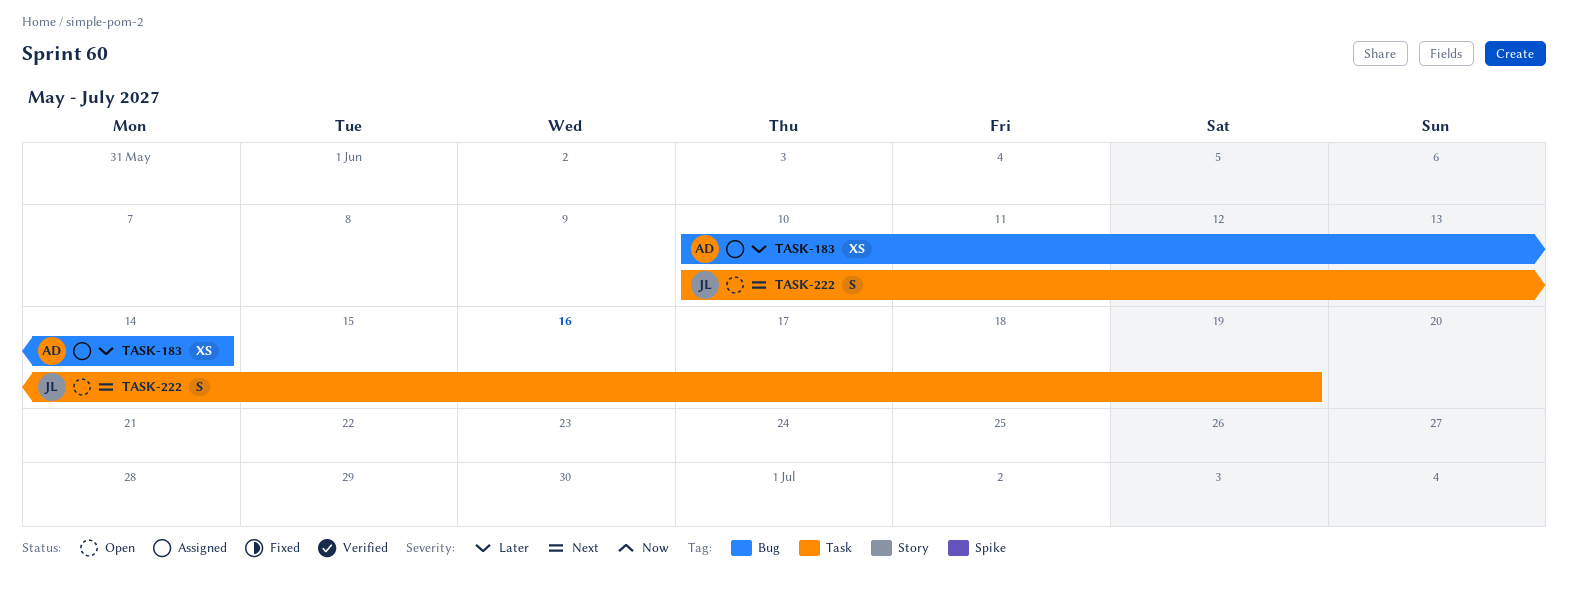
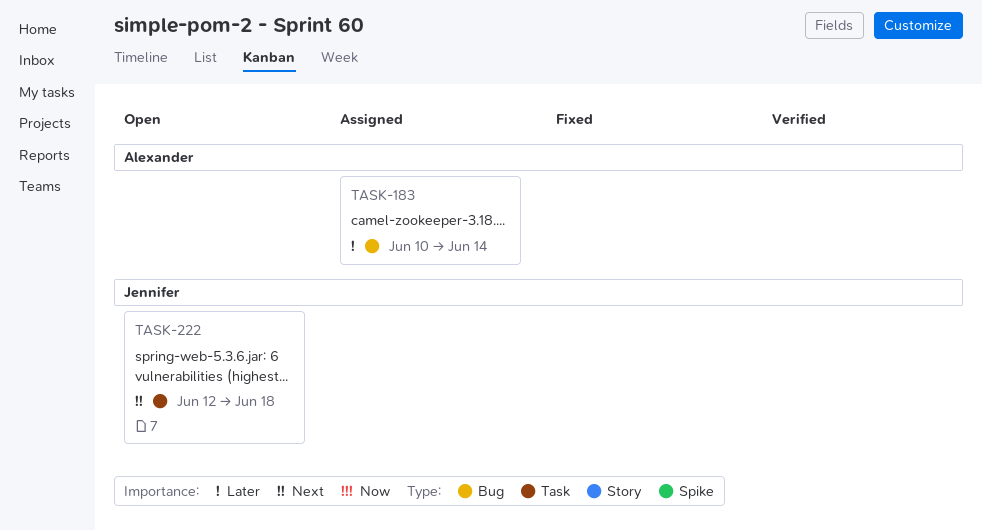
TASK-222, start: Jun 10 -> Jun 12
TASK-222, due: Jun 19 -> Jun 18

